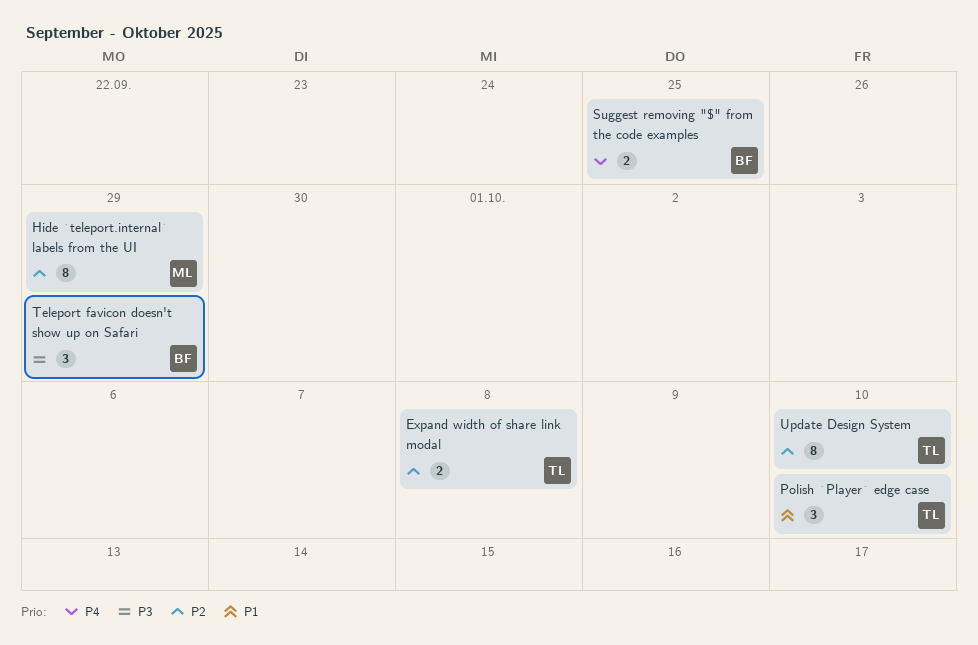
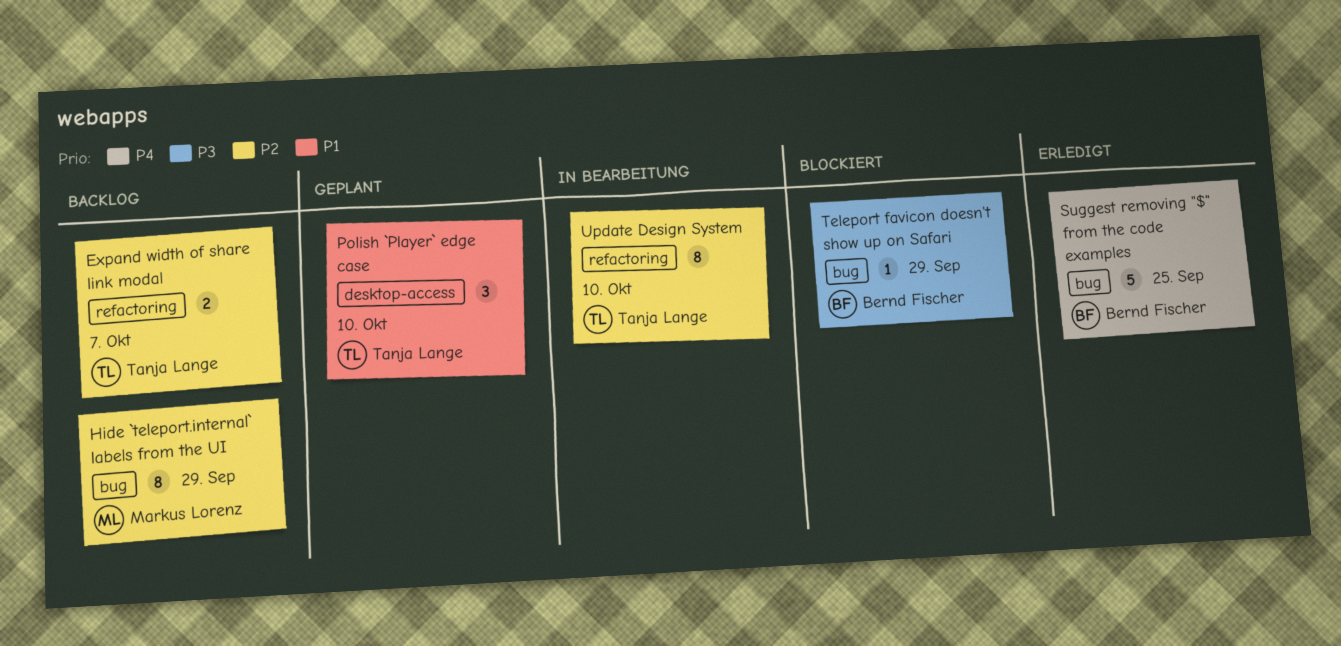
Expand width of share link modal, due: Oct 8 -> Oct 7
Suggest removing "$" from the code examples, estimate: 2 -> 5
Teleport favicon doesn't show up on Safari, estimate: 3 -> 1

